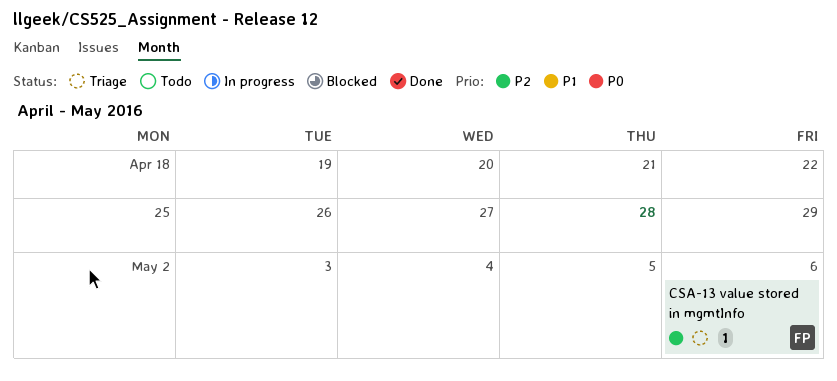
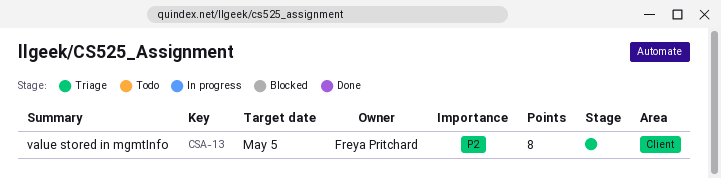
CSA-13, estimate: 1 -> 8
CSA-13, due: May 6 -> May 5

